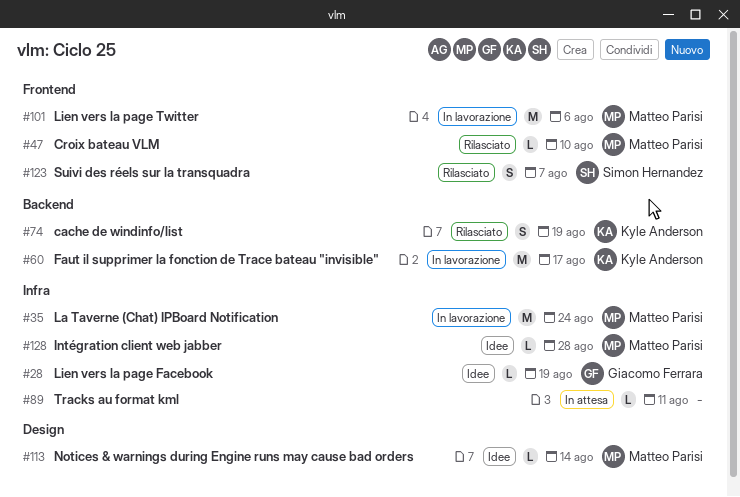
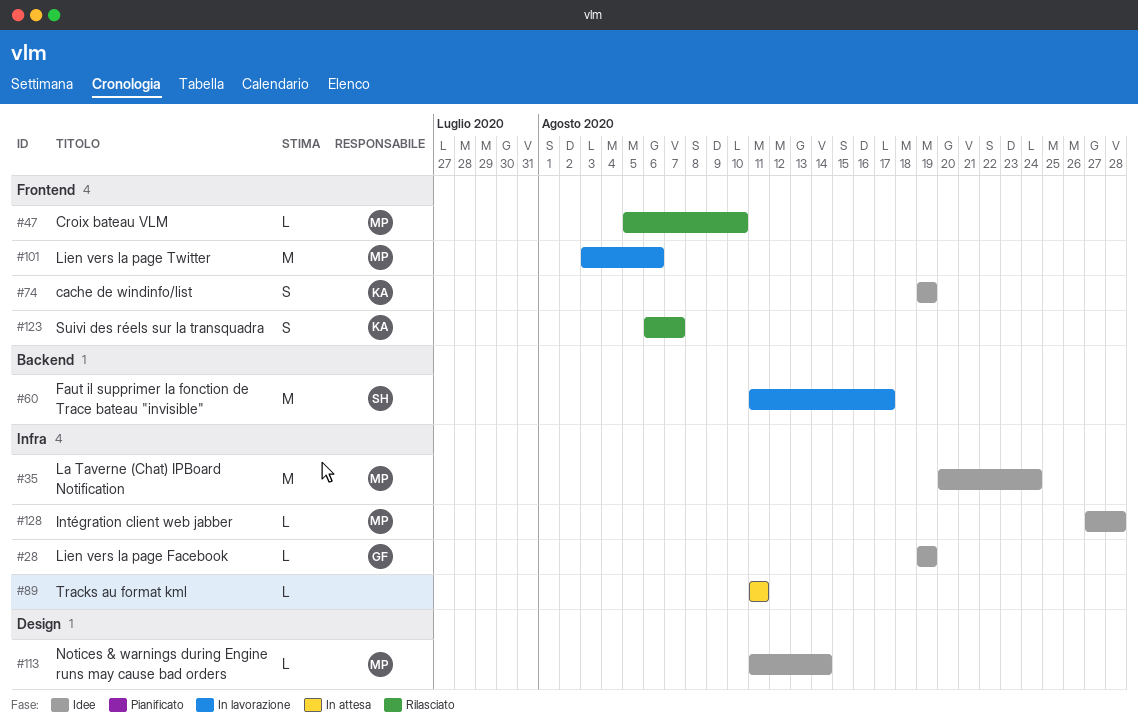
#35, status: In lavorazione -> Idee
#60, owner: Kyle Anderson -> Simon Hernandez
#74, status: Rilasciato -> Idee
#74, label: Backend -> Frontend
#123, owner: Simon Hernandez -> Kyle Anderson

